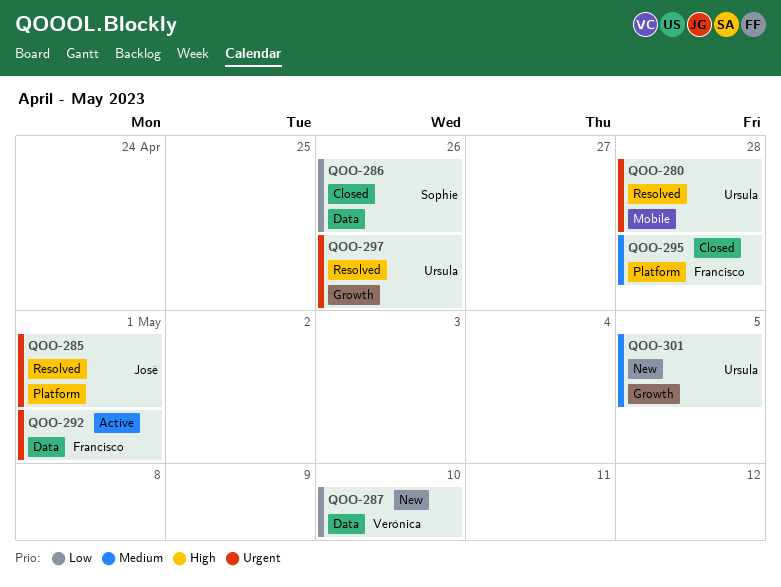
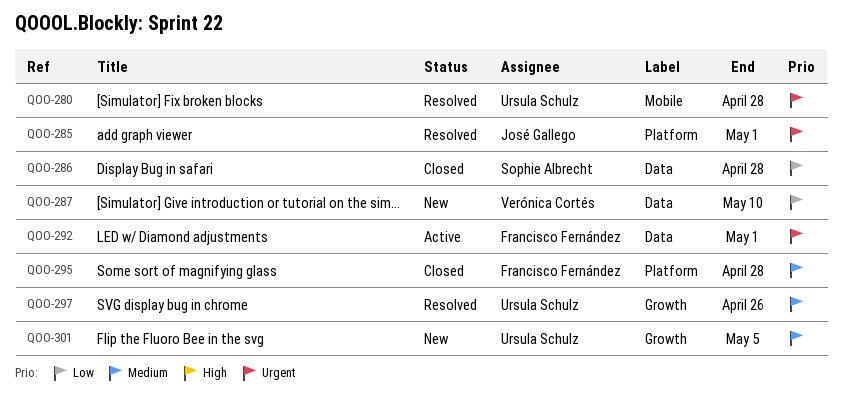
QOO-286, due: Apr 26 -> Apr 28
QOO-297, priority: Urgent -> Medium

